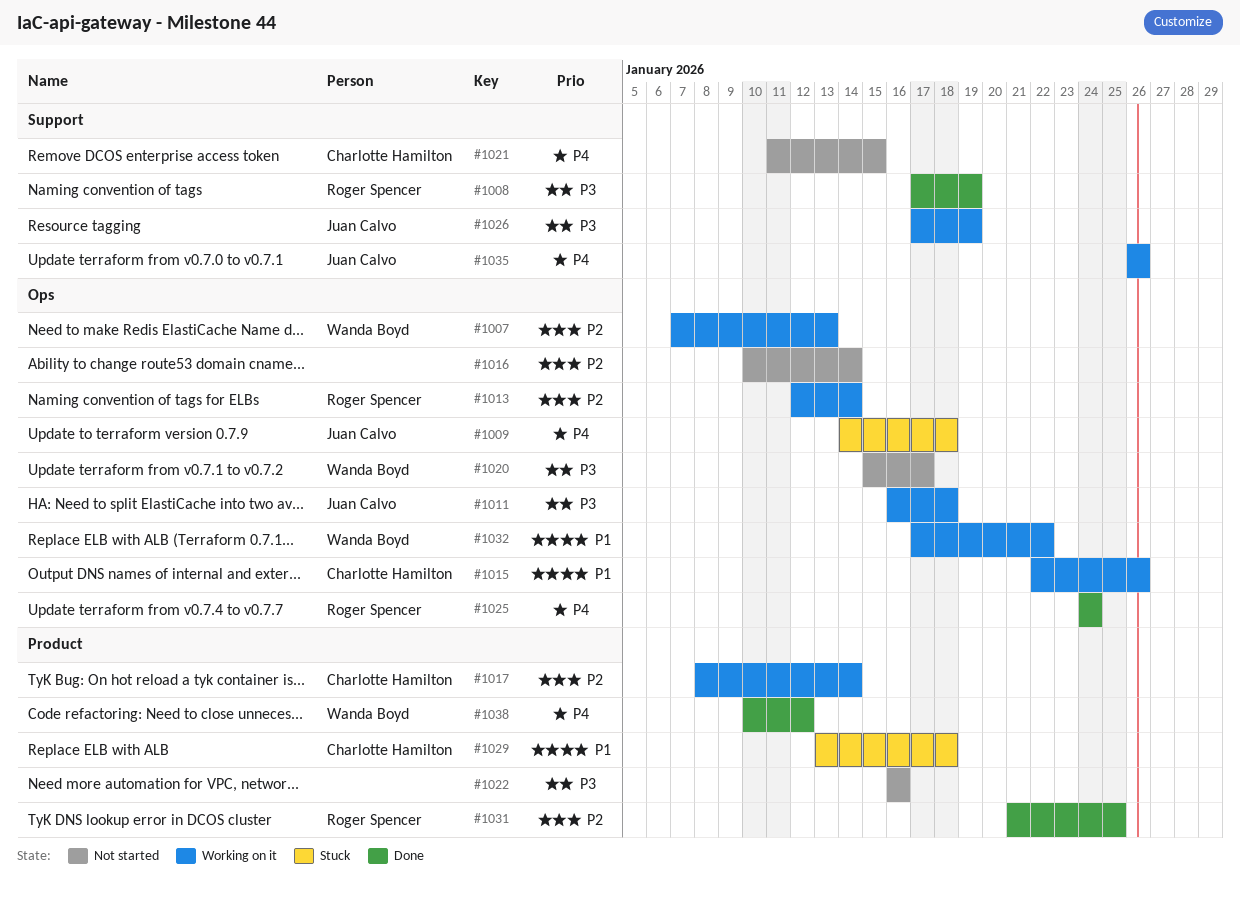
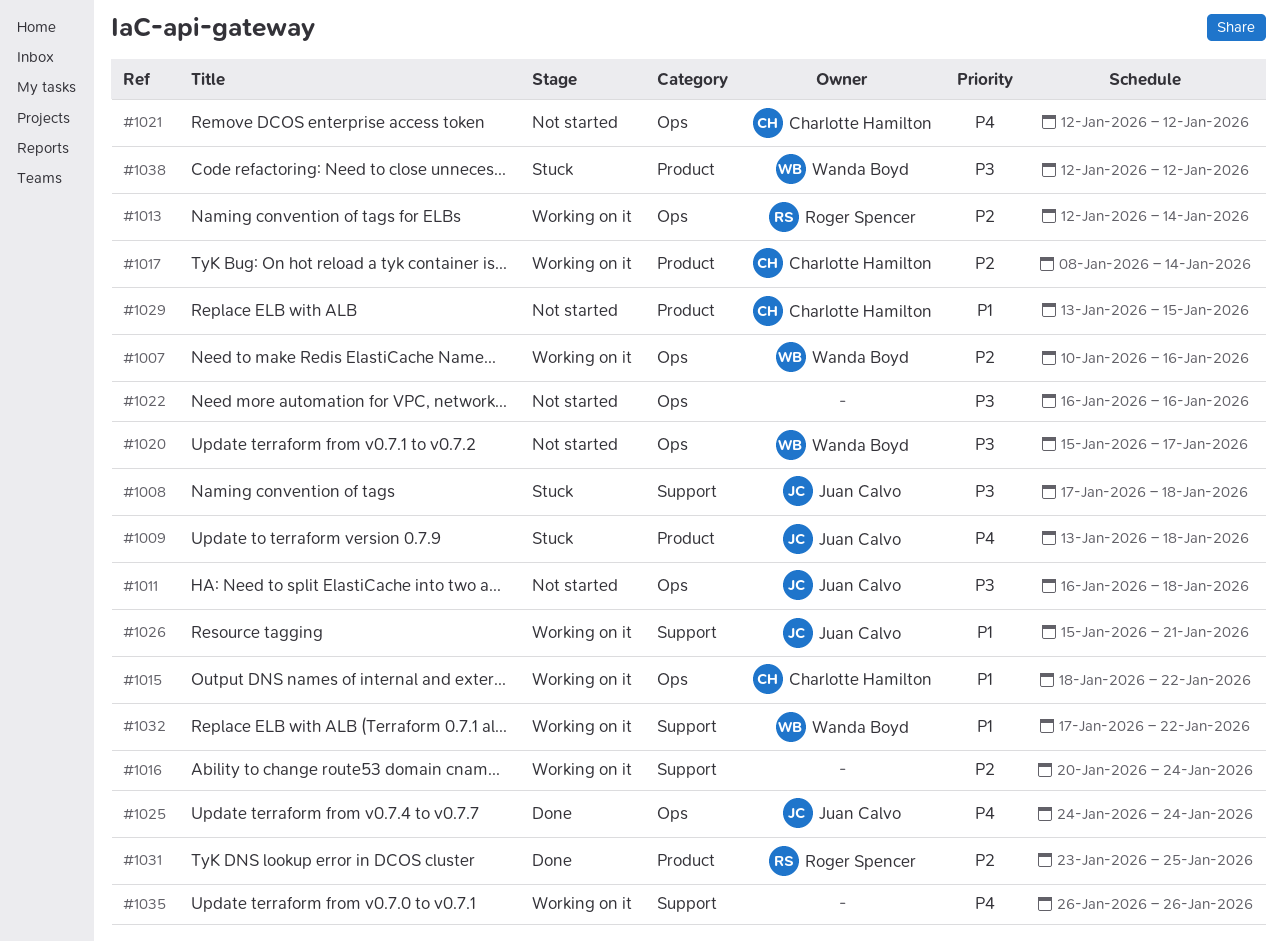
#1007, start: Jan 7 -> Jan 10
#1007, due: Jan 13 -> Jan 16
#1008, status: Done -> Stuck
#1008, owner: Roger Spencer -> Juan Calvo
#1008, due: Jan 19 -> Jan 18
#1009, label: Ops -> Product
#1009, start: Jan 14 -> Jan 13
#1011, status: Working on it -> Not started
#1015, start: Jan 22 -> Jan 18
#1015, due: Jan 26 -> Jan 22
#1016, status: Not started -> Working on it
#1016, label: Ops -> Support
#1016, start: Jan 10 -> Jan 20
#1016, due: Jan 14 -> Jan 24
#1021, label: Support -> Ops
#1021, start: Jan 11 -> Jan 12
#1021, due: Jan 15 -> Jan 12
#1022, label: Product -> Ops
#1025, owner: Roger Spencer -> Juan Calvo
#1026, priority: P3 -> P1
#1026, start: Jan 17 -> Jan 15
#1026, due: Jan 19 -> Jan 21
#1029, status: Stuck -> Not started
#1029, due: Jan 18 -> Jan 15
#1031, start: Jan 21 -> Jan 23
#1032, label: Ops -> Support
#1035, owner: Juan Calvo -> none
#1038, status: Done -> Stuck
#1038, priority: P4 -> P3
#1038, start: Jan 10 -> Jan 12

